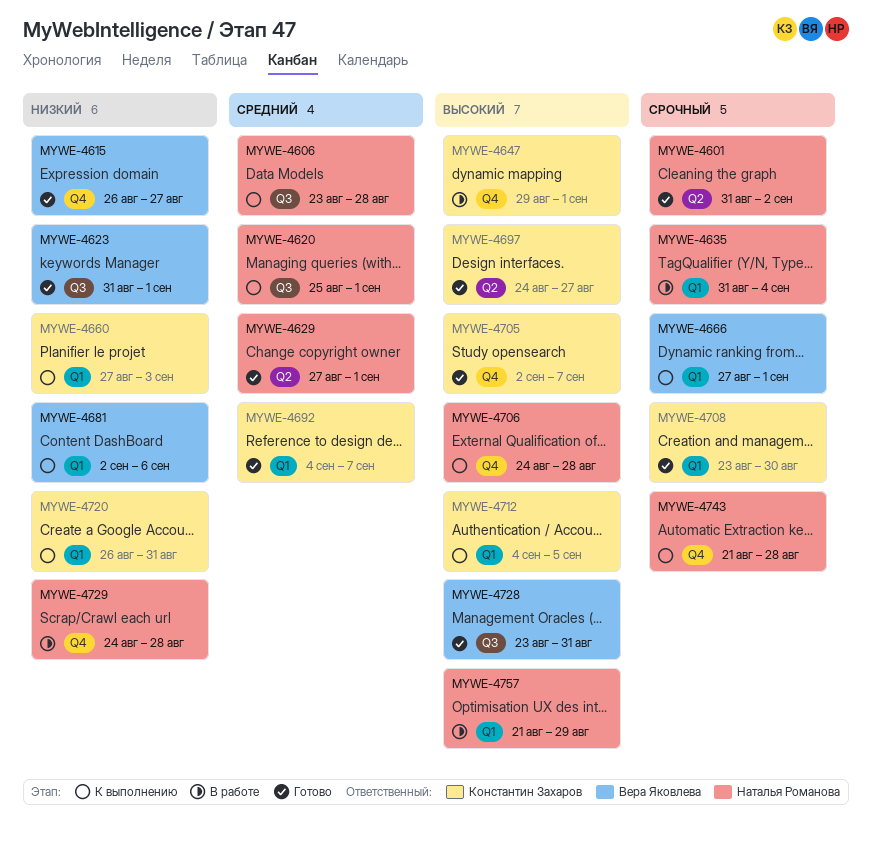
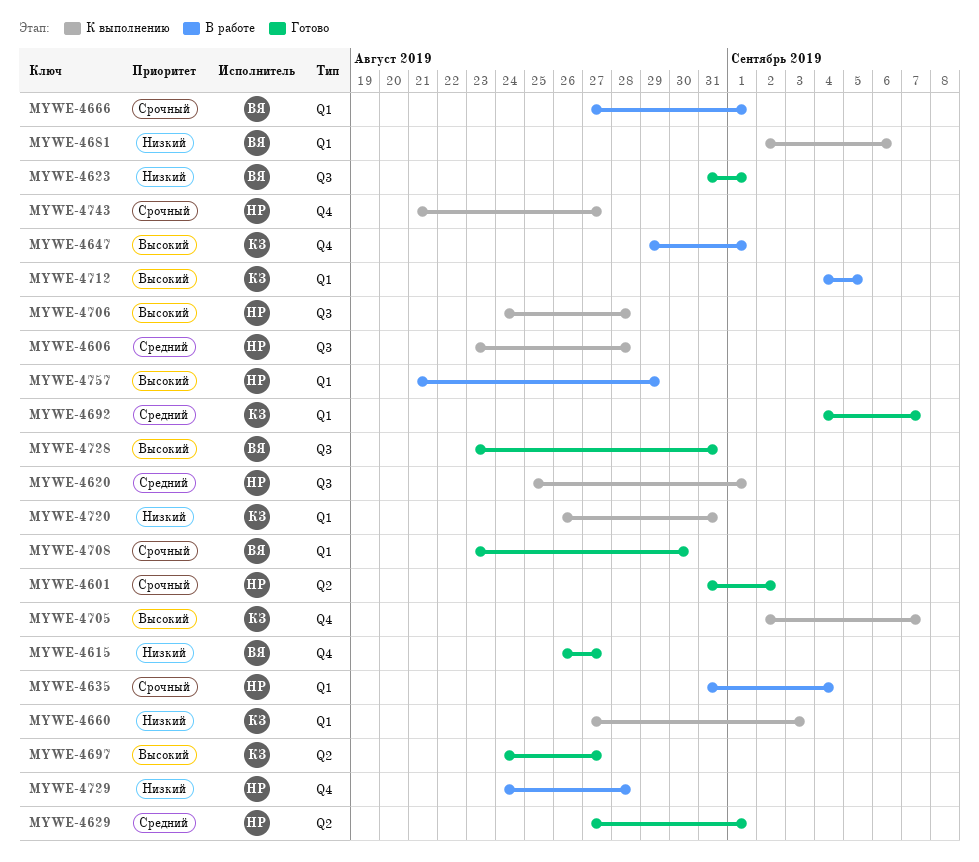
MYWE-4666, status: К выполнению -> В работе
MYWE-4705, status: Готово -> К выполнению
MYWE-4706, label: Q4 -> Q3
MYWE-4708, owner: Константин Захаров -> Вера Яковлева
MYWE-4712, status: К выполнению -> В работе
MYWE-4743, due: Aug 28 -> Aug 27

